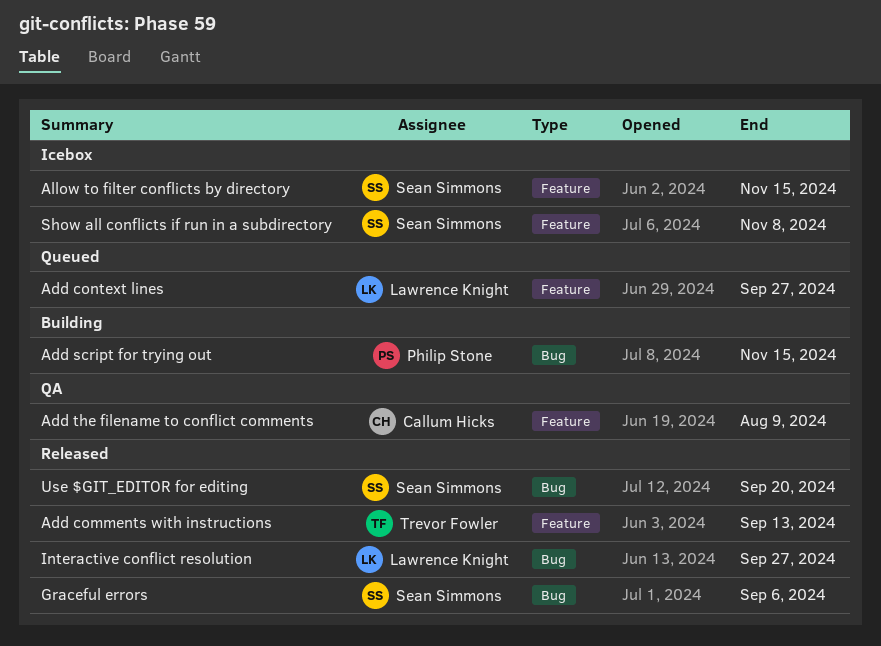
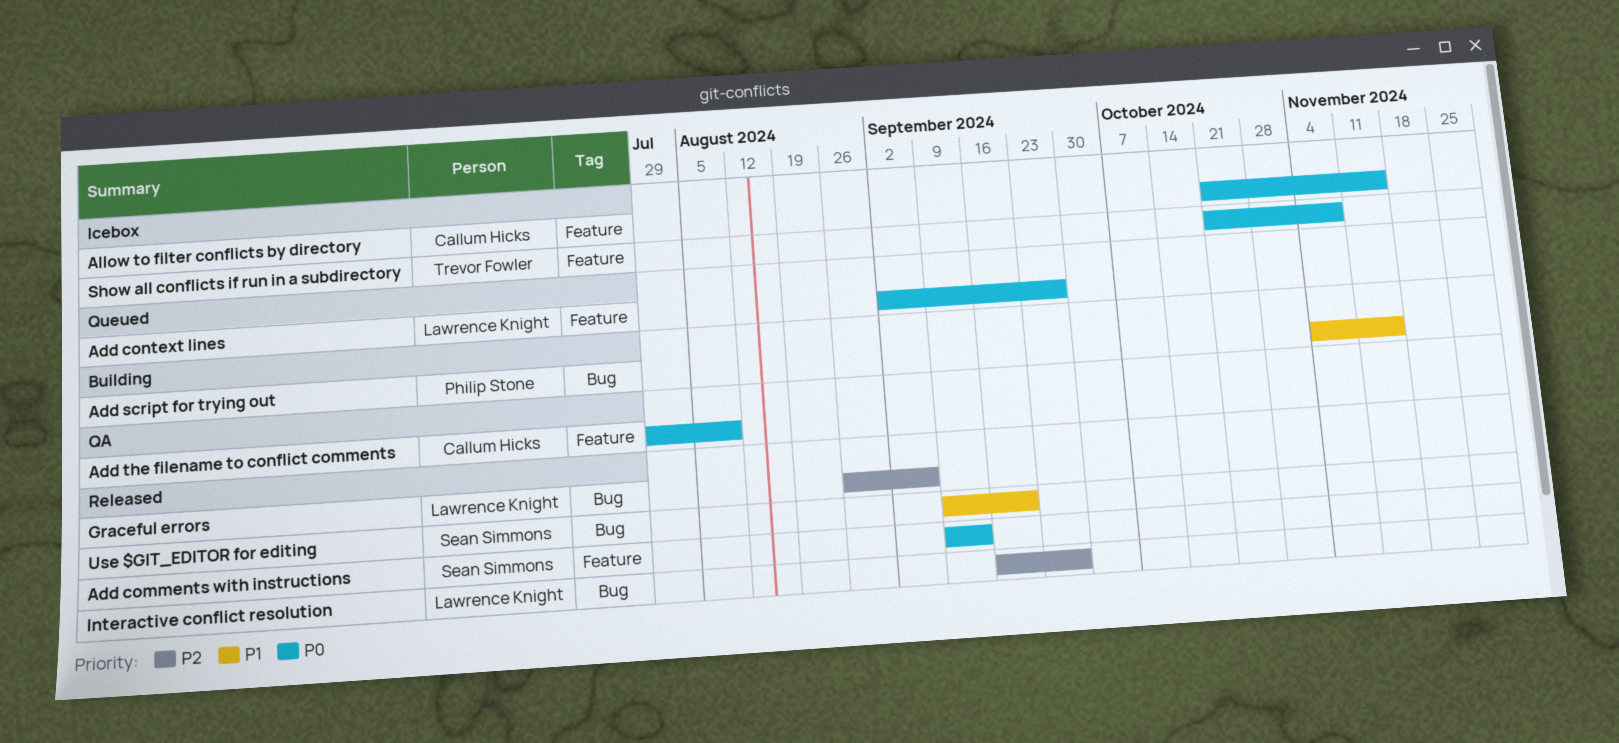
Add comments with instructions, owner: Trevor Fowler -> Sean Simmons
Allow to filter conflicts by directory, owner: Sean Simmons -> Callum Hicks
Graceful errors, owner: Sean Simmons -> Lawrence Knight
Show all conflicts if run in a subdirectory, owner: Sean Simmons -> Trevor Fowler

